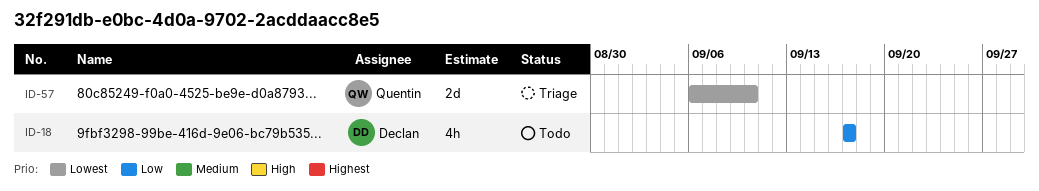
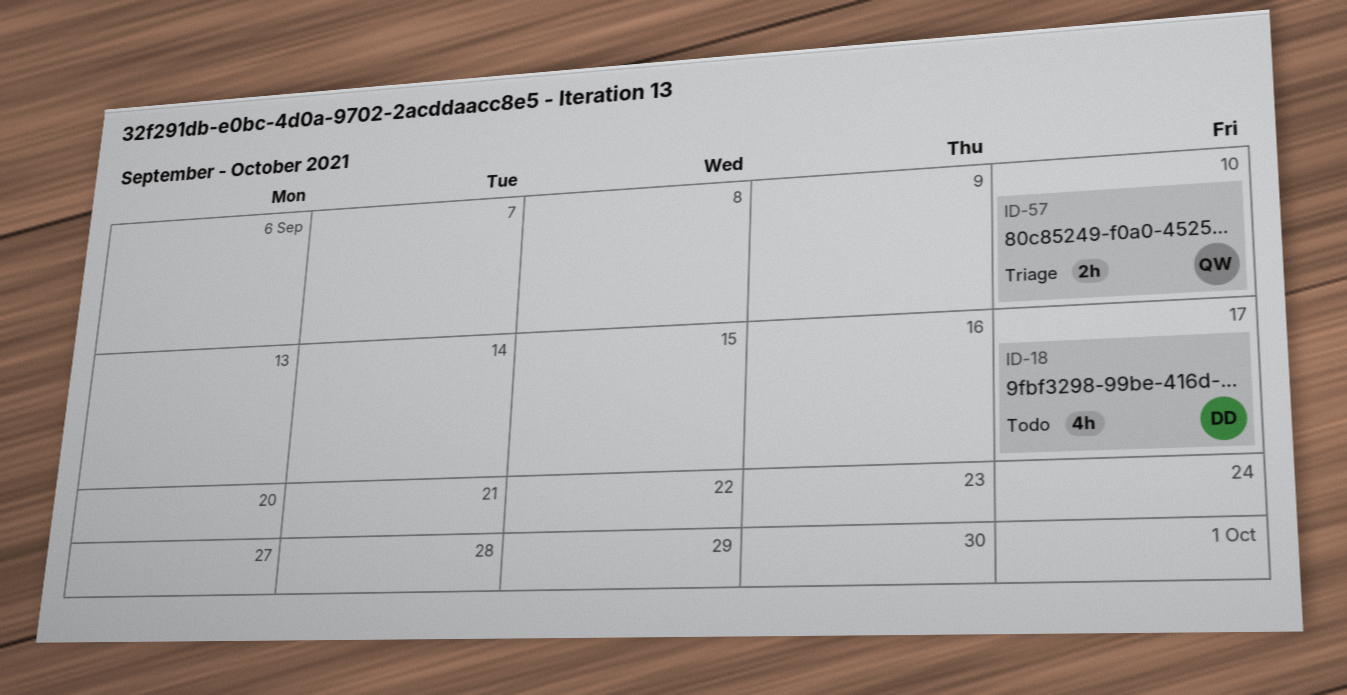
ID-57, estimate: 2d -> 2h

